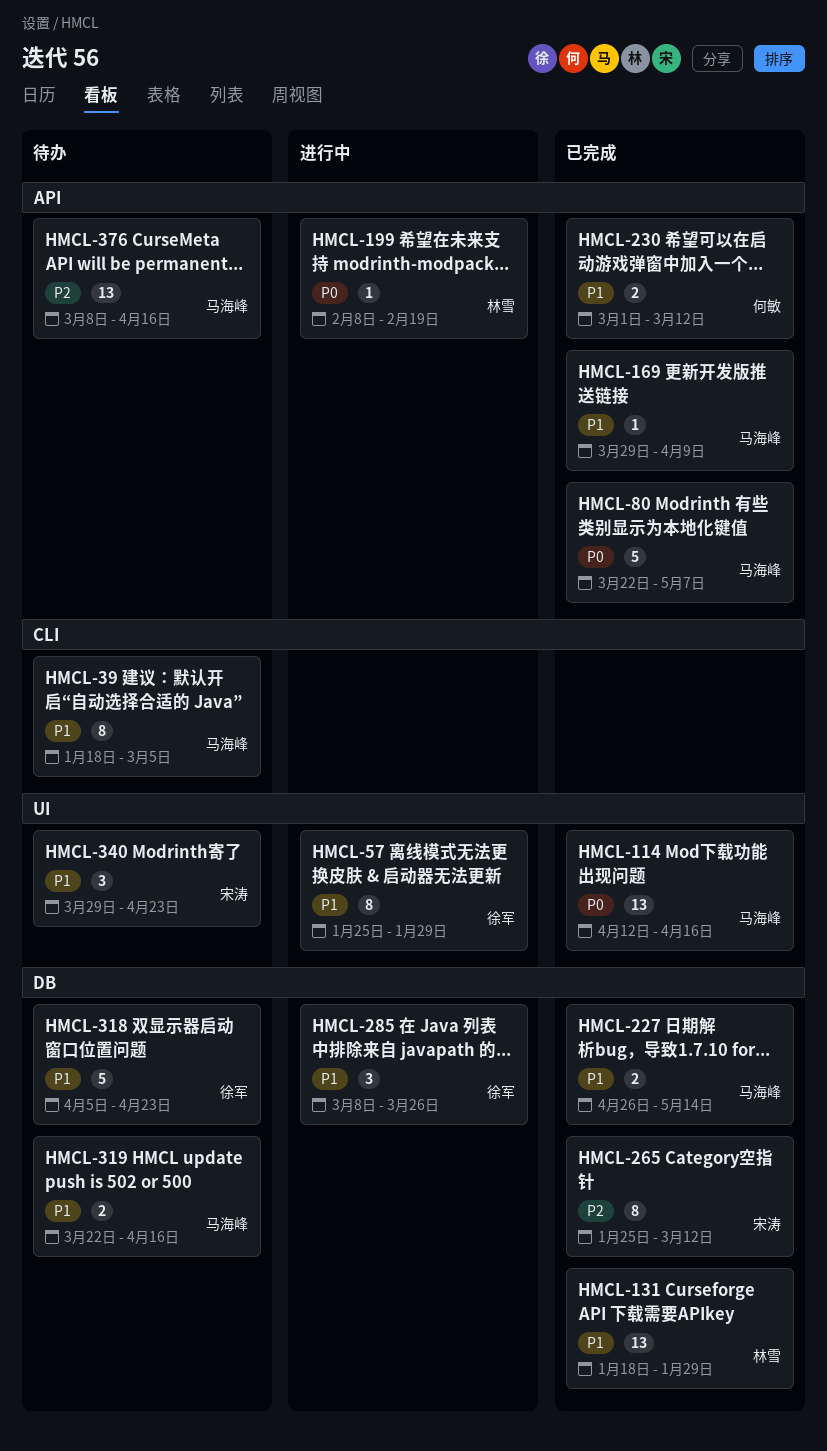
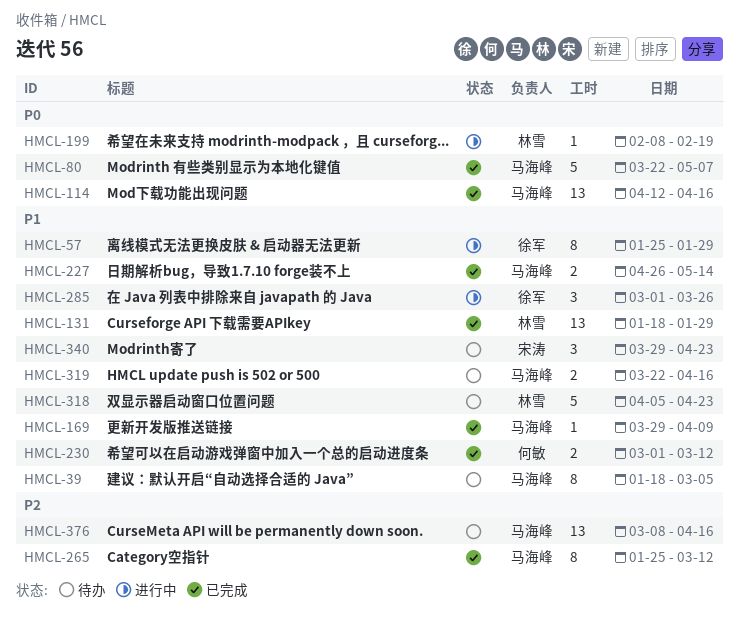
HMCL-265, owner: 宋涛 -> 马海峰
HMCL-285, start: Mar 8 -> Mar 1
HMCL-318, owner: 徐军 -> 林雪

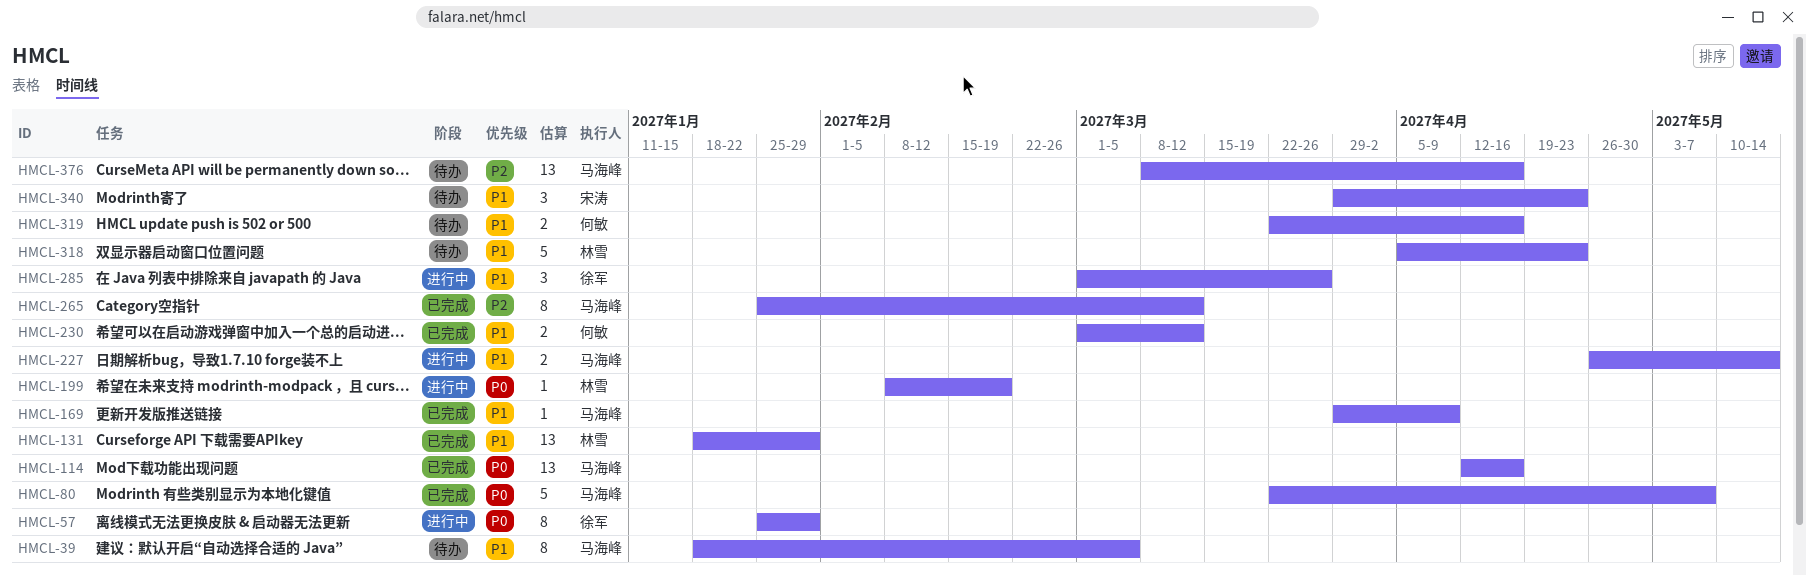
HMCL-57, priority: P1 -> P0
HMCL-227, status: 已完成 -> 进行中
HMCL-319, owner: 马海峰 -> 何敏

